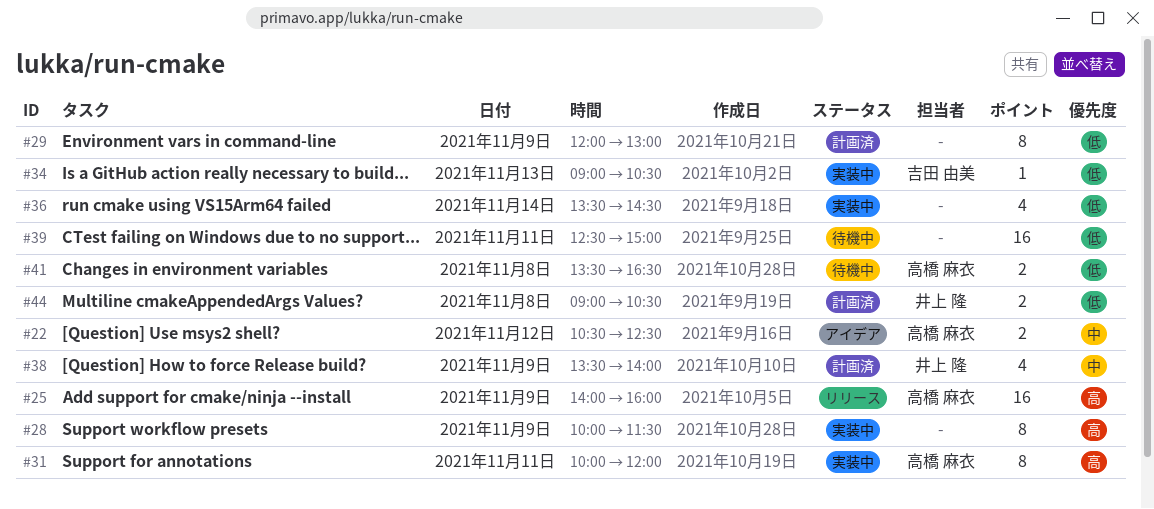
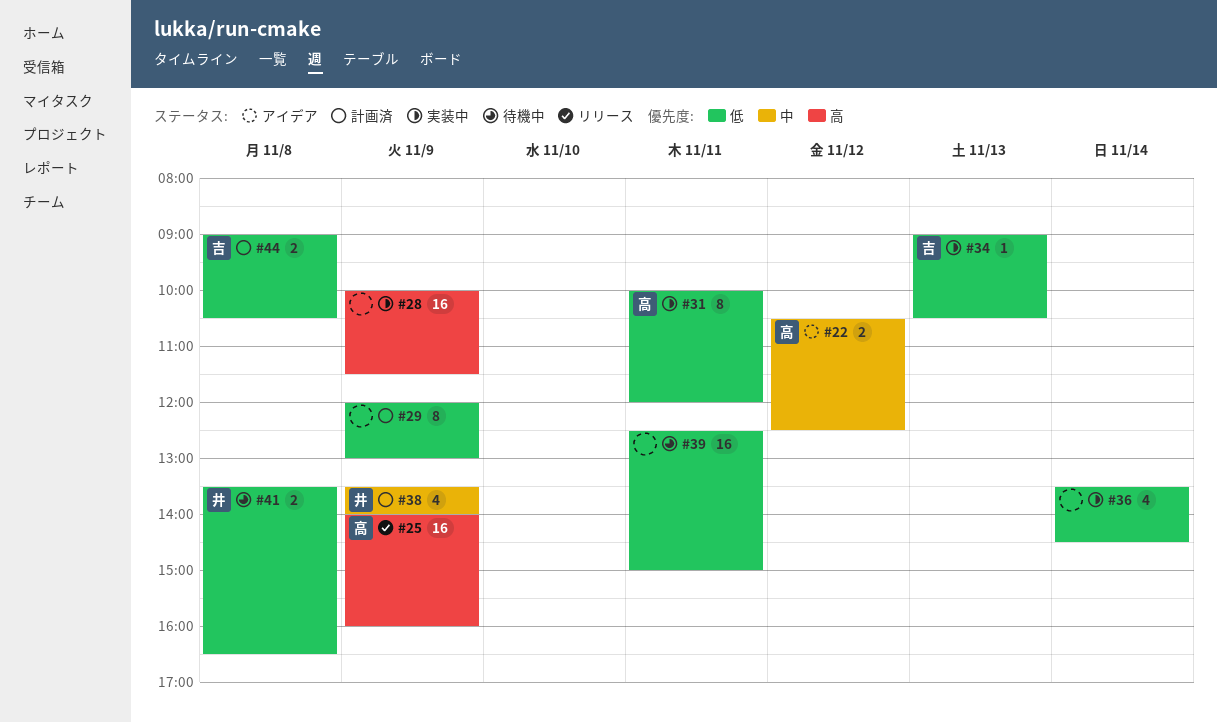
#28, estimate: 8 -> 16
#31, priority: 高 -> 低
#41, owner: 高橋 麻衣 -> 井上 隆
#44, owner: 井上 隆 -> 吉田 由美

